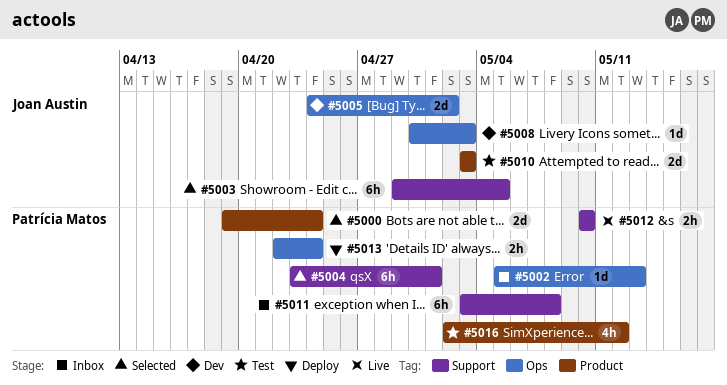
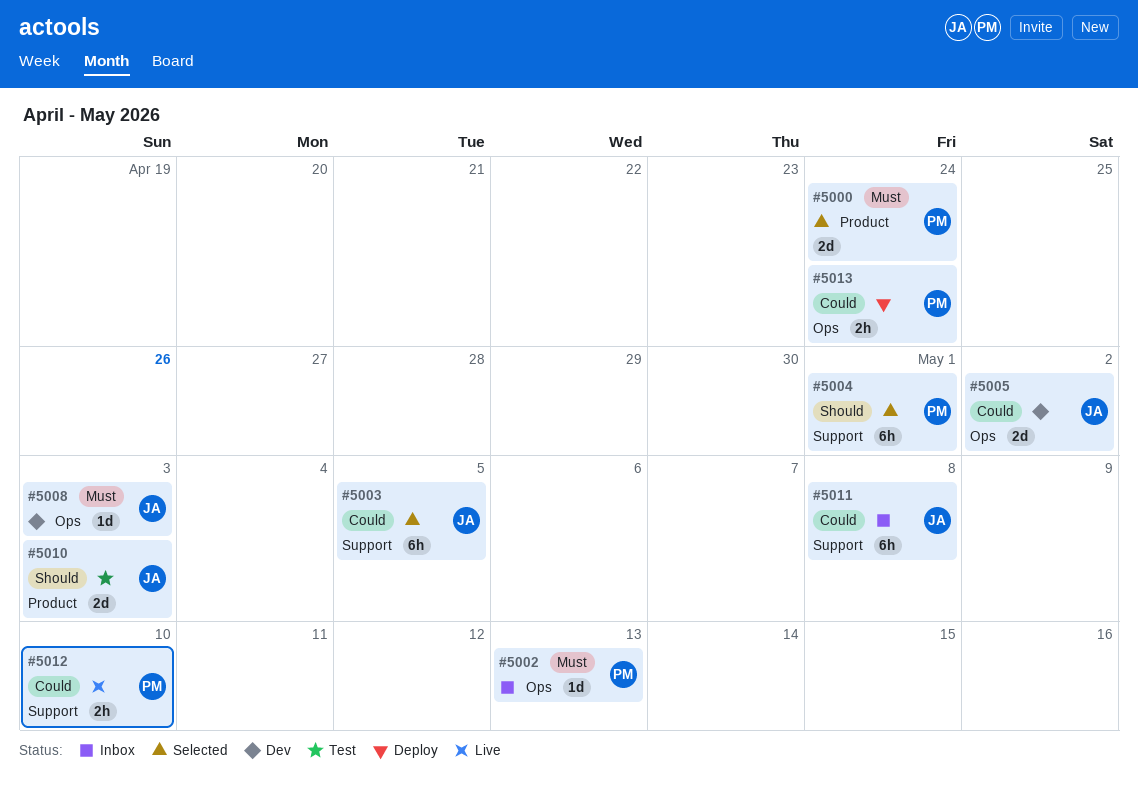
#5011, owner: Patrícia Matos -> Joan Austin
#5016: present -> none

